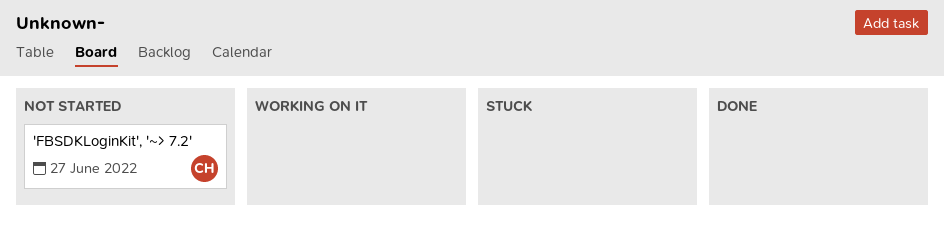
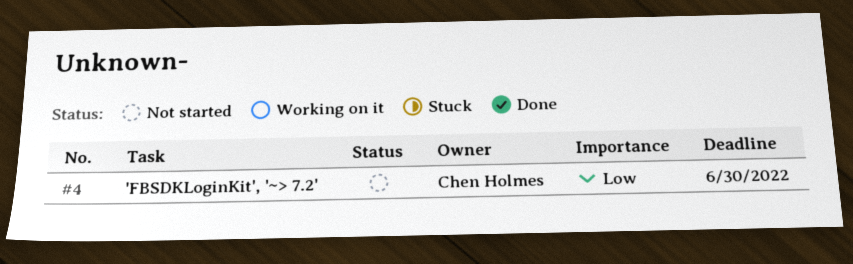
'FBSDKLoginKit', '~> 7.2', due: Jun 27 -> Jun 30

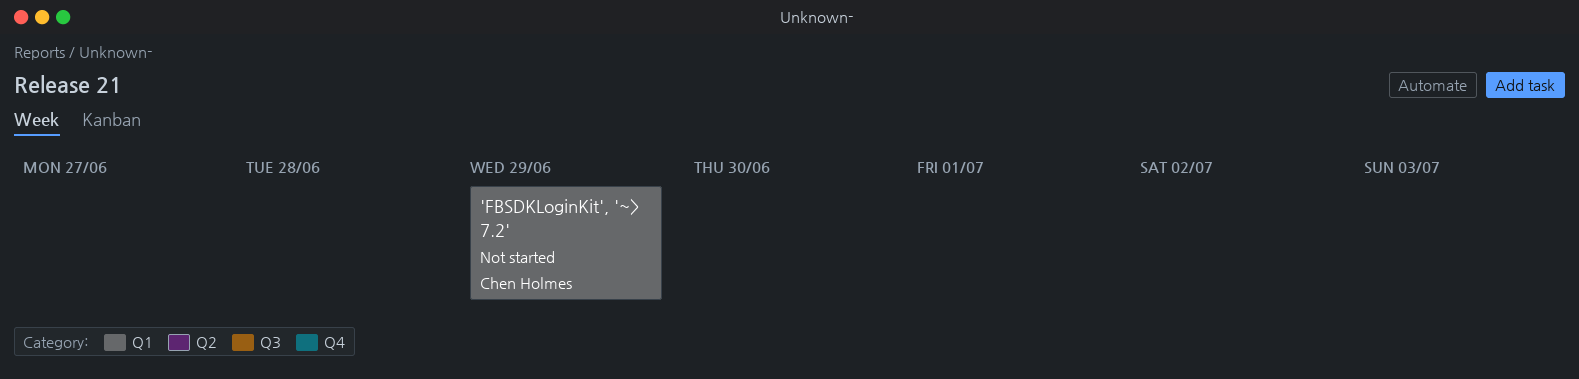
'FBSDKLoginKit', '~> 7.2', due: Jun 30 -> Jun 29

